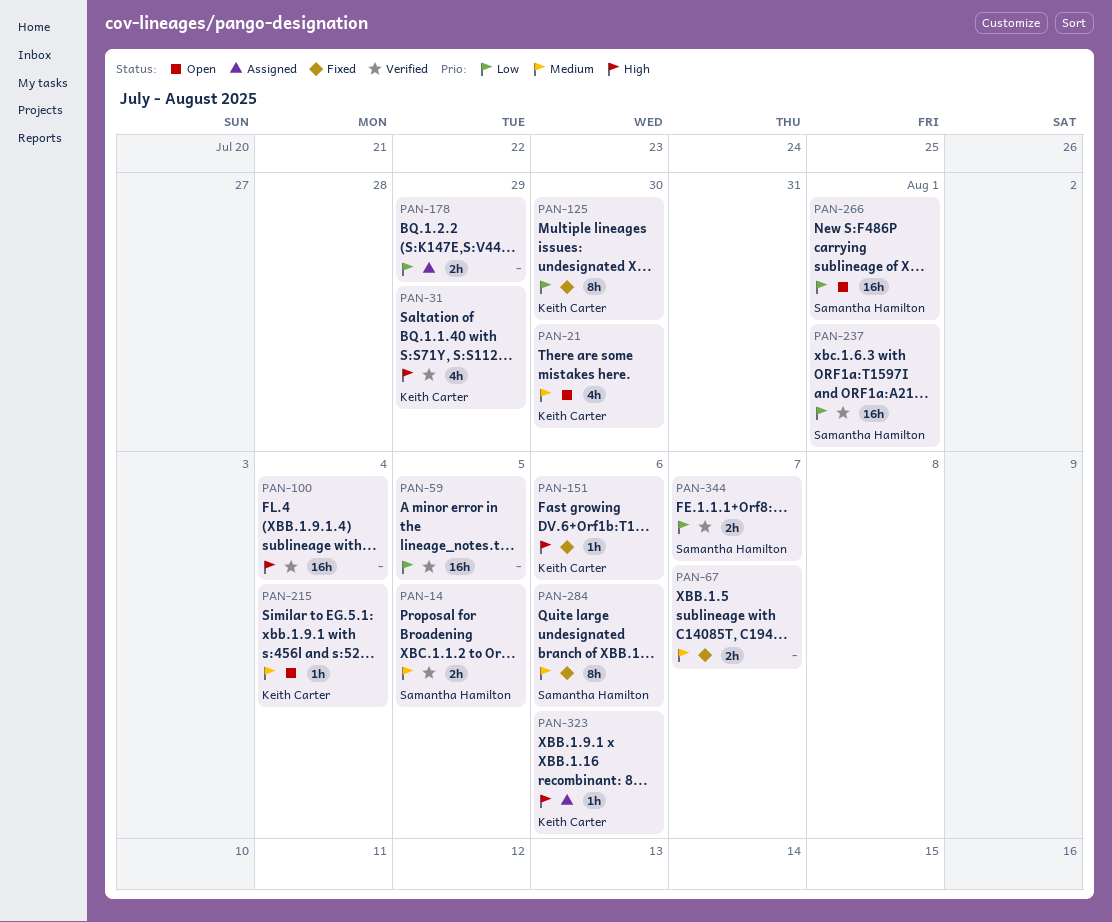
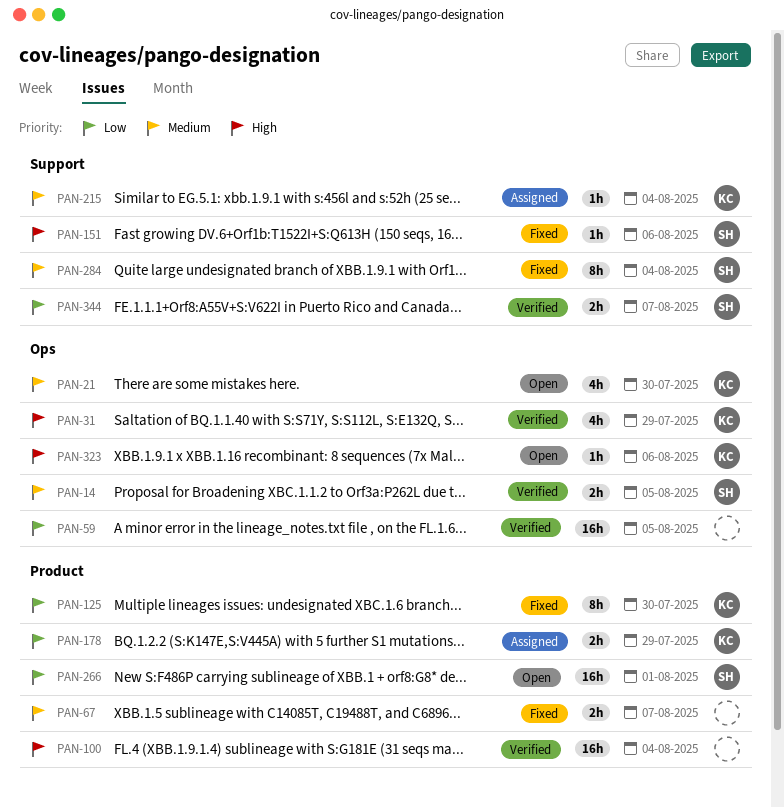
PAN-151, owner: Keith Carter -> Samantha Hamilton
PAN-178, owner: none -> Keith Carter
PAN-215, status: Open -> Assigned
PAN-237: present -> none
PAN-284, due: Aug 6 -> Aug 4
PAN-323, status: Assigned -> Open

